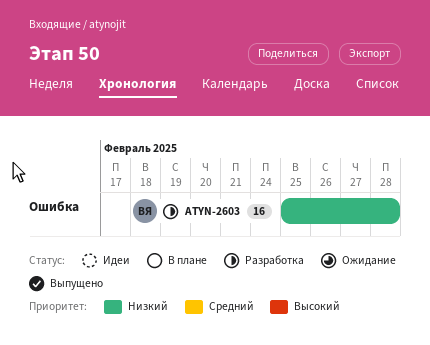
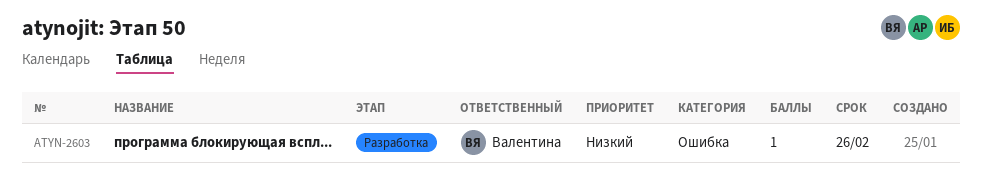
ATYN-2603, estimate: 16 -> 1
ATYN-2603, due: Feb 28 -> Feb 26

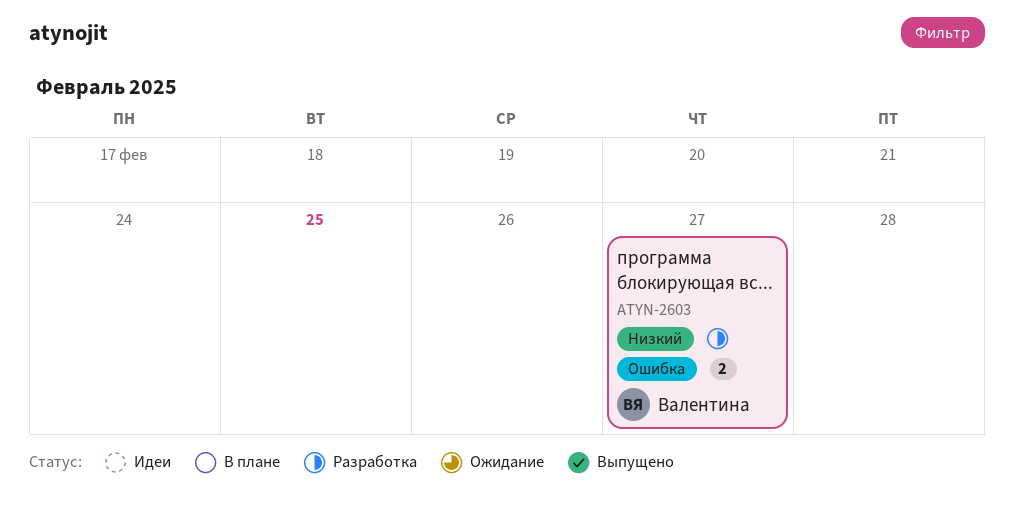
ATYN-2603, estimate: 1 -> 2
ATYN-2603, due: Feb 26 -> Feb 27

